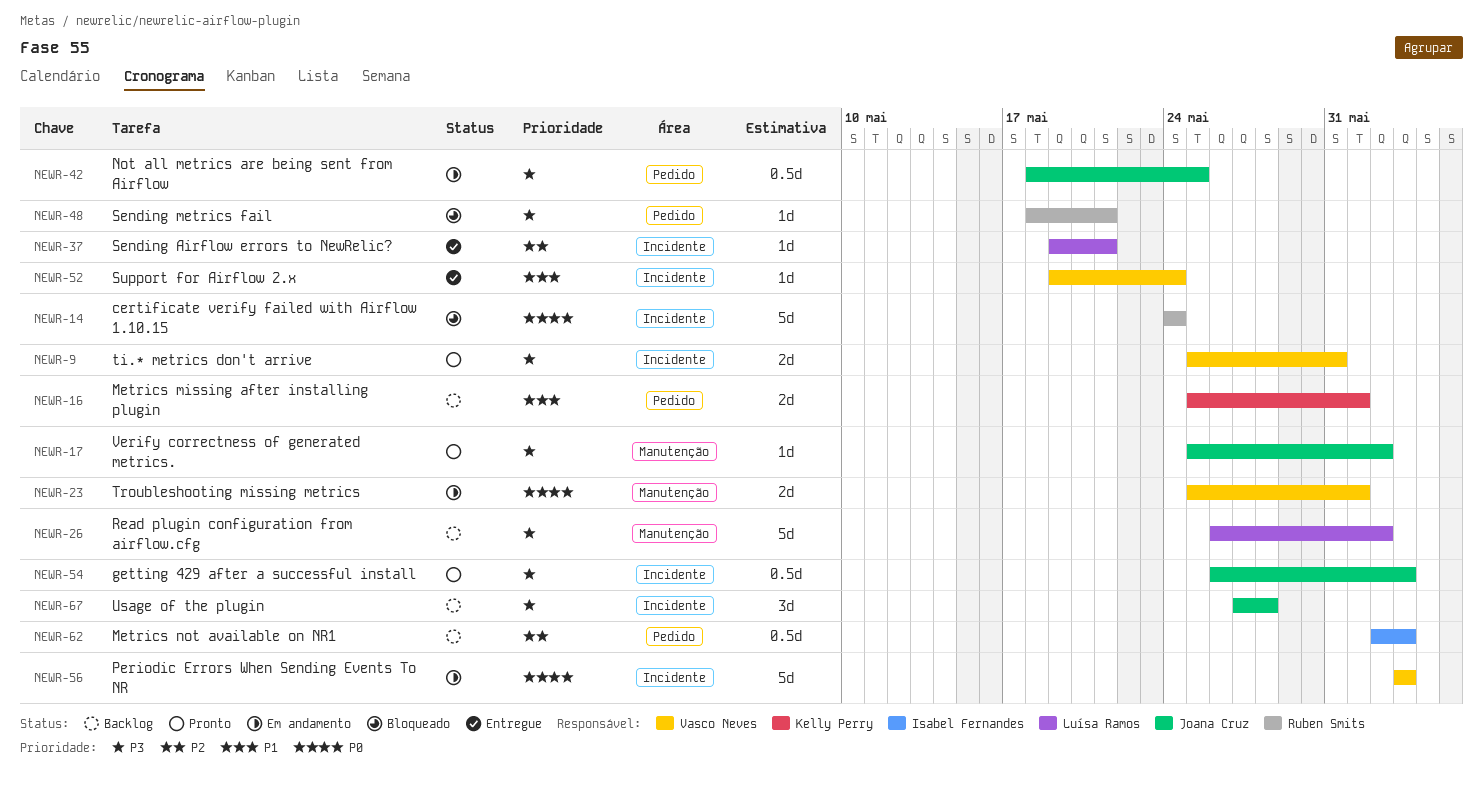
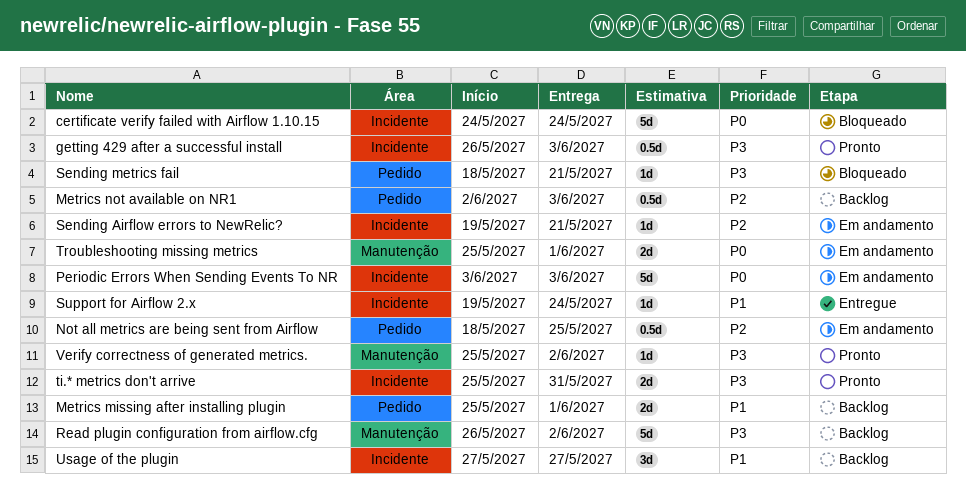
Not all metrics are being sent from Airflow, priority: P3 -> P2
Sending Airflow errors to NewRelic?, status: Entregue -> Em andamento
Usage of the plugin, priority: P3 -> P1
Usage of the plugin, due: May 28 -> May 27

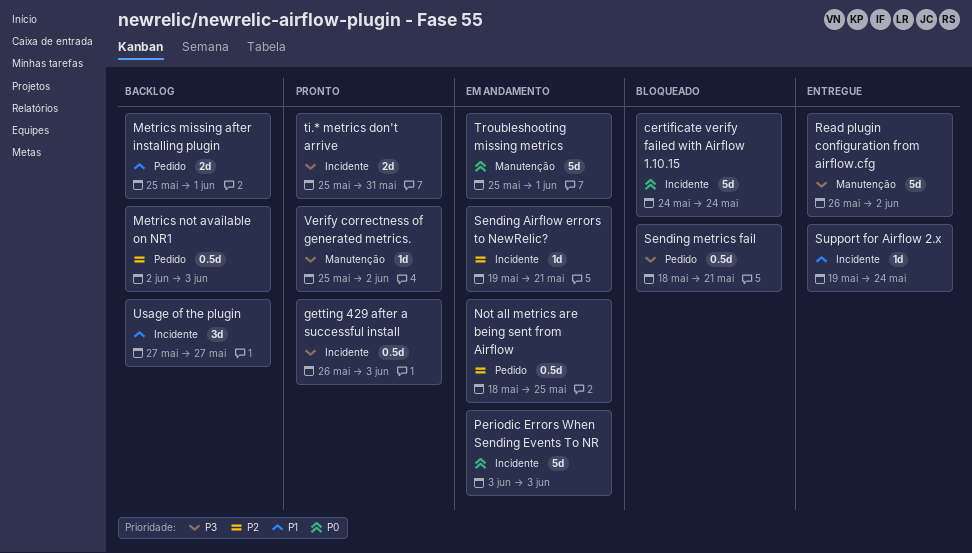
Read plugin configuration from airflow.cfg, status: Backlog -> Entregue
Sending metrics fail, estimate: 1d -> 0.5d
Troubleshooting missing metrics, estimate: 2d -> 5d

